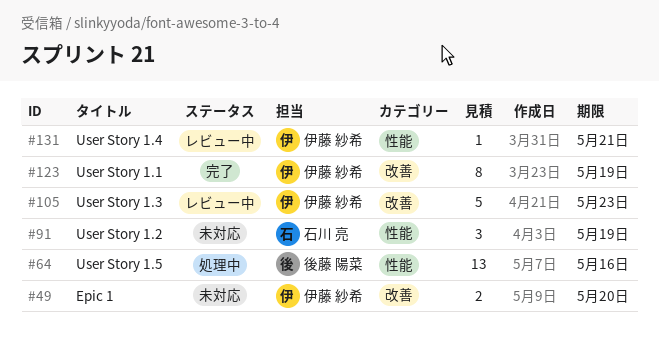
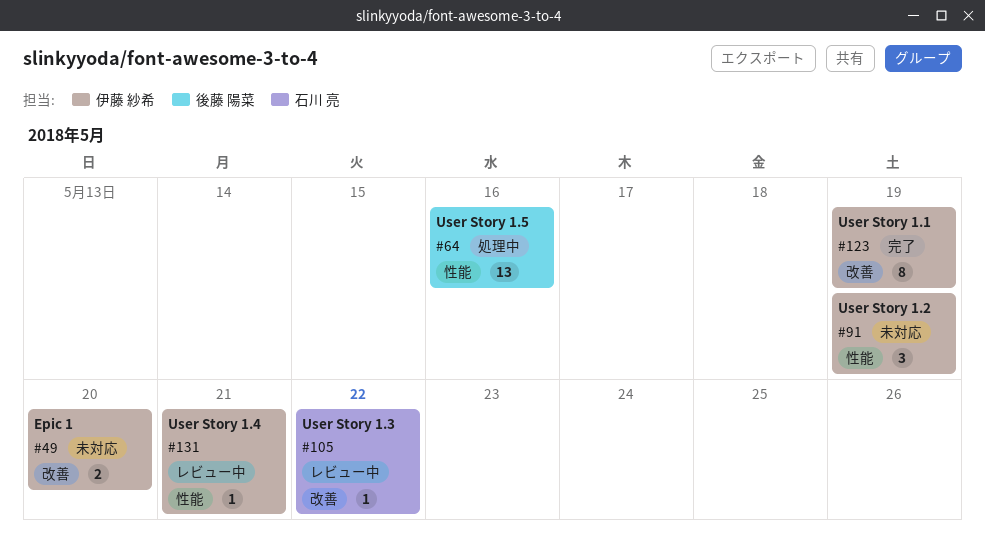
#91, owner: 石川 亮 -> 伊藤 紗希
#105, owner: 伊藤 紗希 -> 石川 亮
#105, estimate: 5 -> 1
#105, due: May 23 -> May 22

